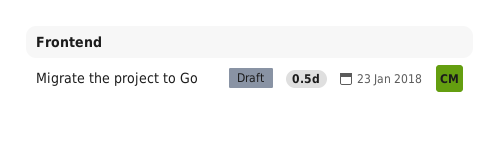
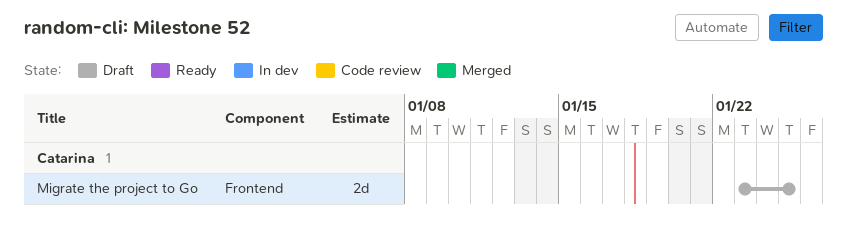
Migrate the project to Go, estimate: 0.5d -> 2d
Migrate the project to Go, due: Jan 23 -> Jan 25

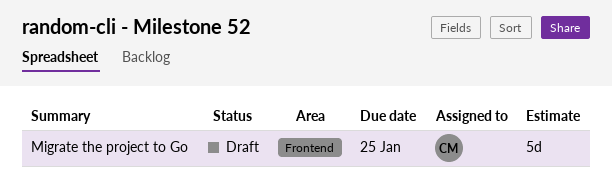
Migrate the project to Go, estimate: 2d -> 5d

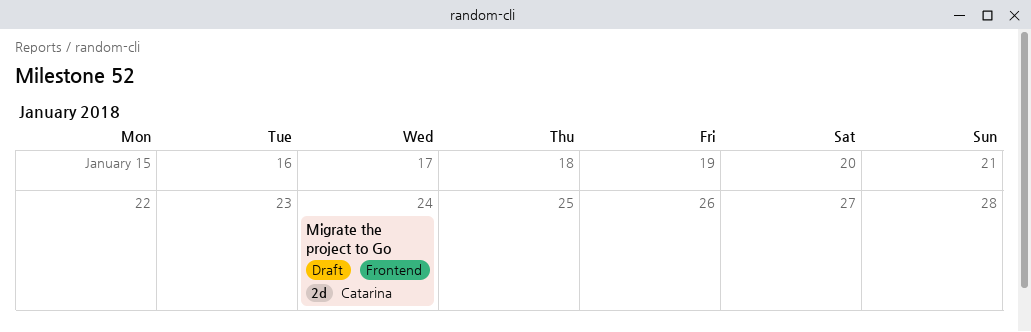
Migrate the project to Go, estimate: 5d -> 2d
Migrate the project to Go, due: Jan 25 -> Jan 24

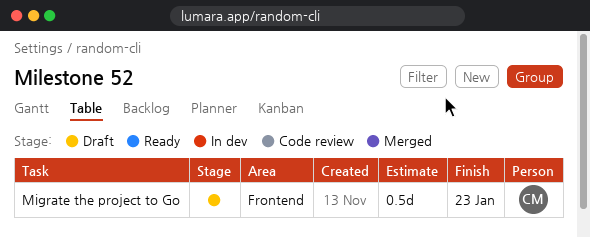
Migrate the project to Go, estimate: 2d -> 0.5d
Migrate the project to Go, due: Jan 24 -> Jan 23

